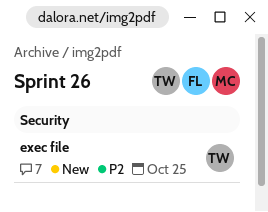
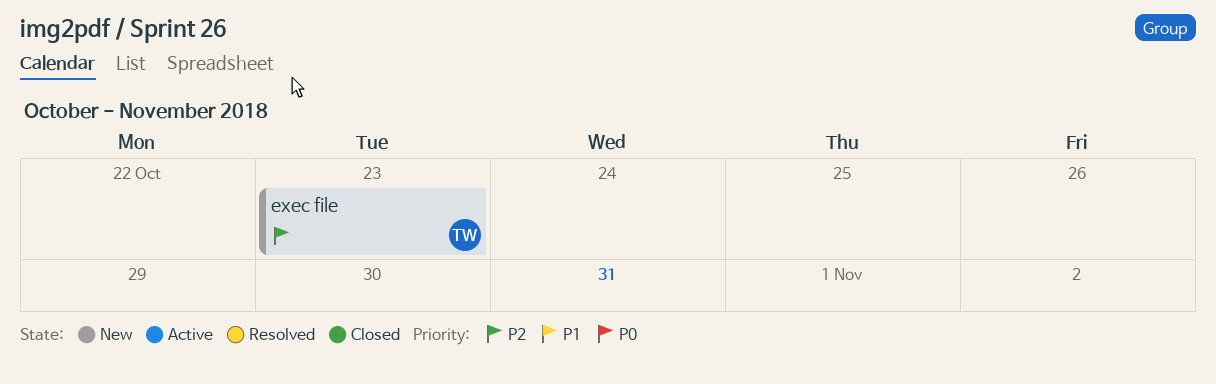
exec file, due: Oct 25 -> Oct 23

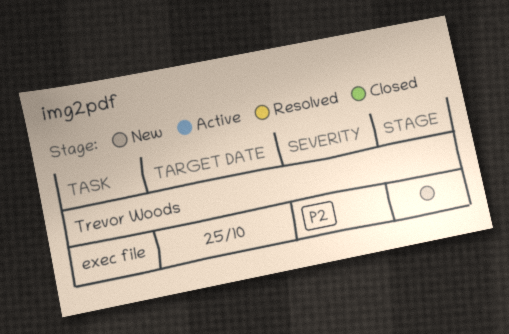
exec file, due: Oct 23 -> Oct 25

